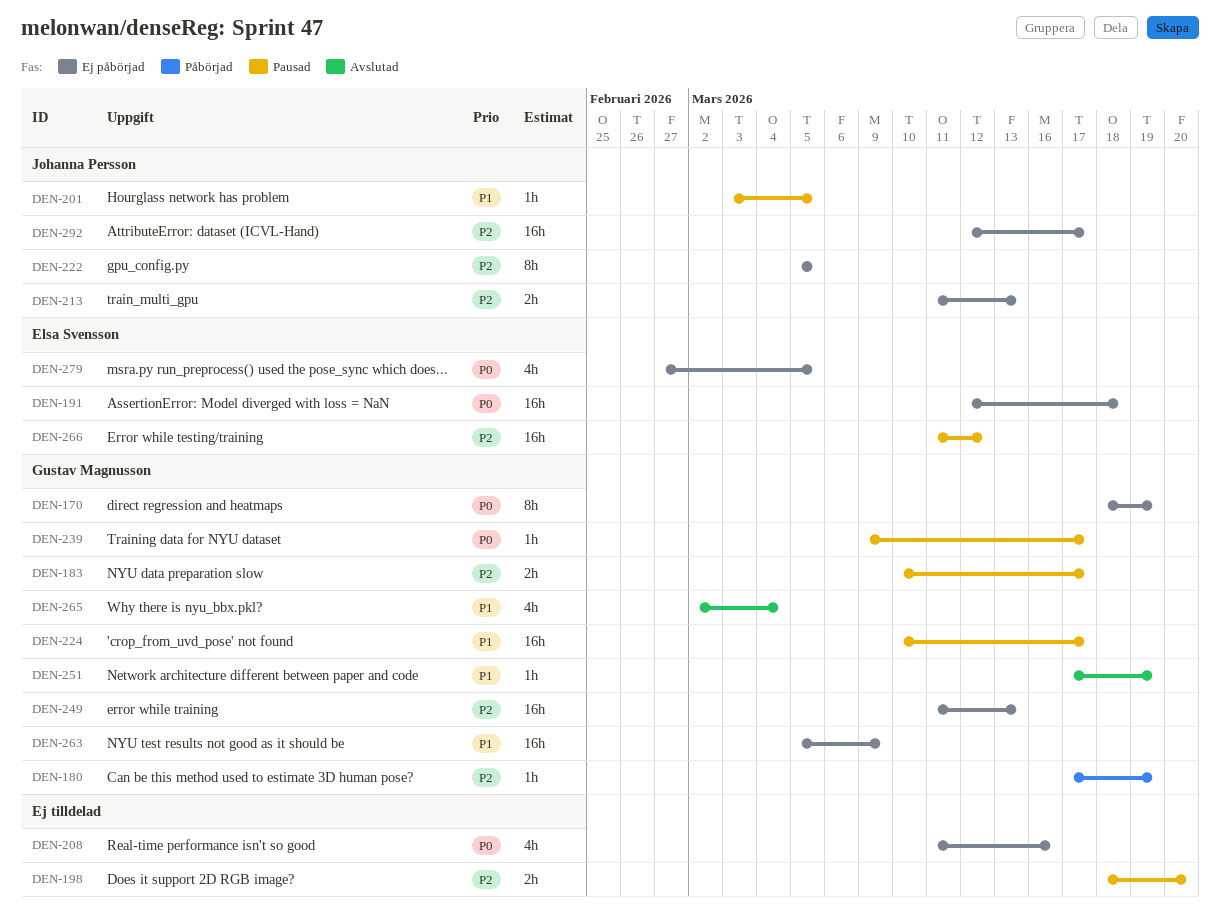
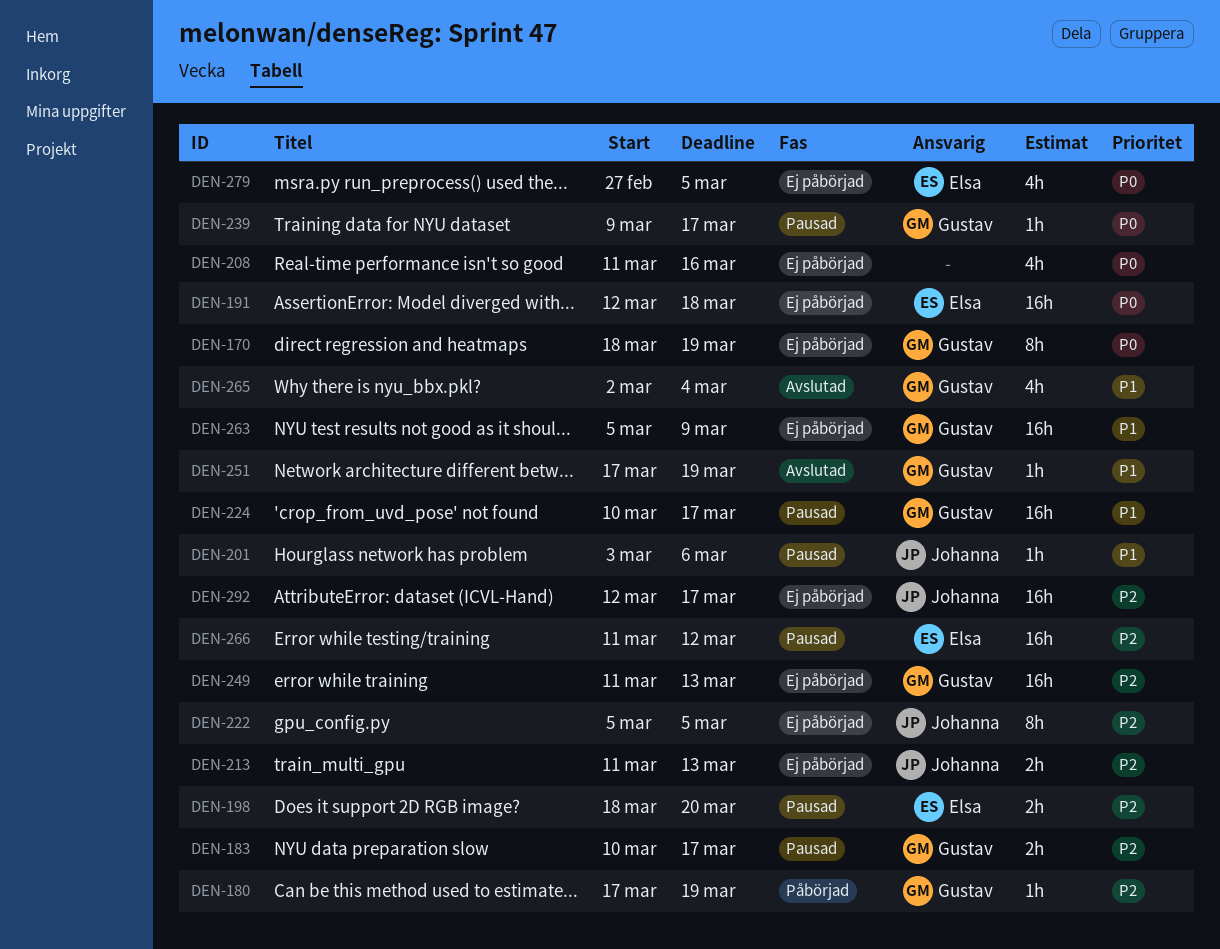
DEN-198, owner: none -> Elsa Svensson
DEN-201, due: Mar 5 -> Mar 6

